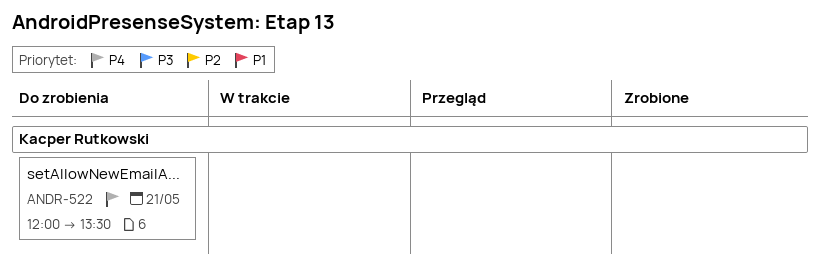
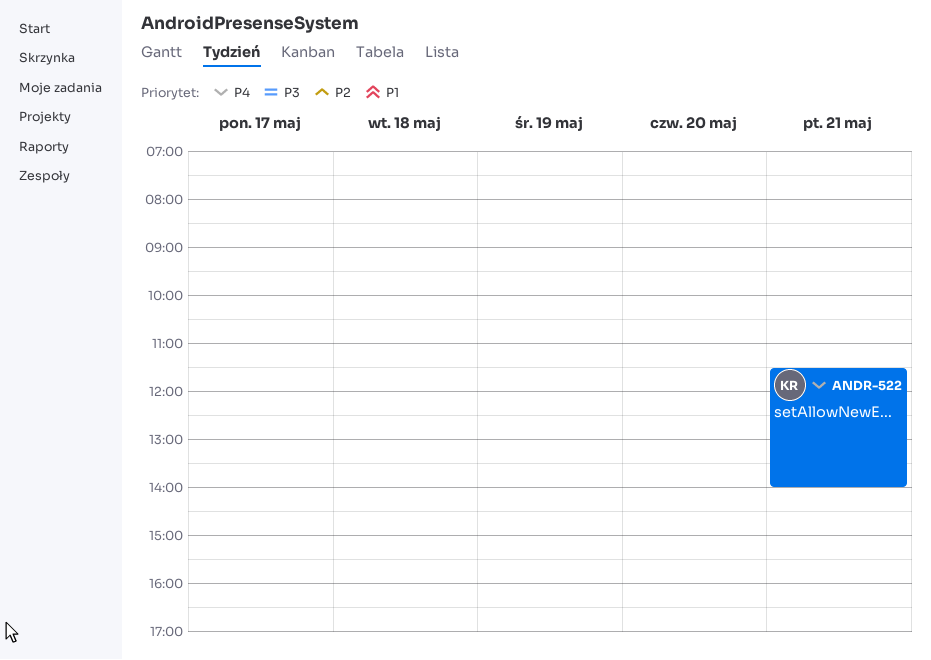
ANDR-522, begins: 12:00 -> 11:30
ANDR-522, ends: 13:30 -> 14:00

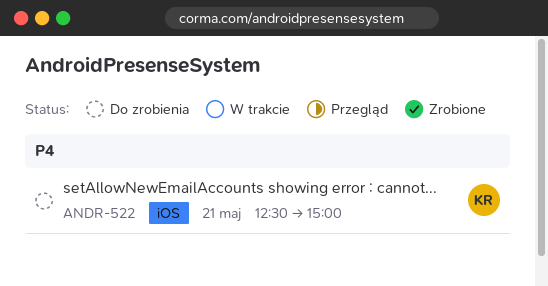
ANDR-522, begins: 11:30 -> 12:30
ANDR-522, ends: 14:00 -> 15:00

